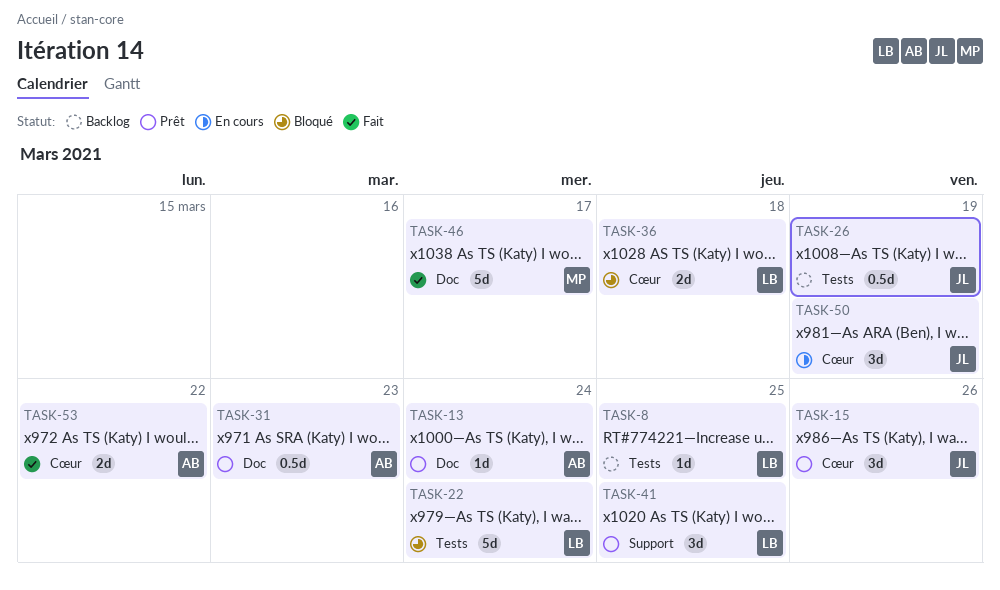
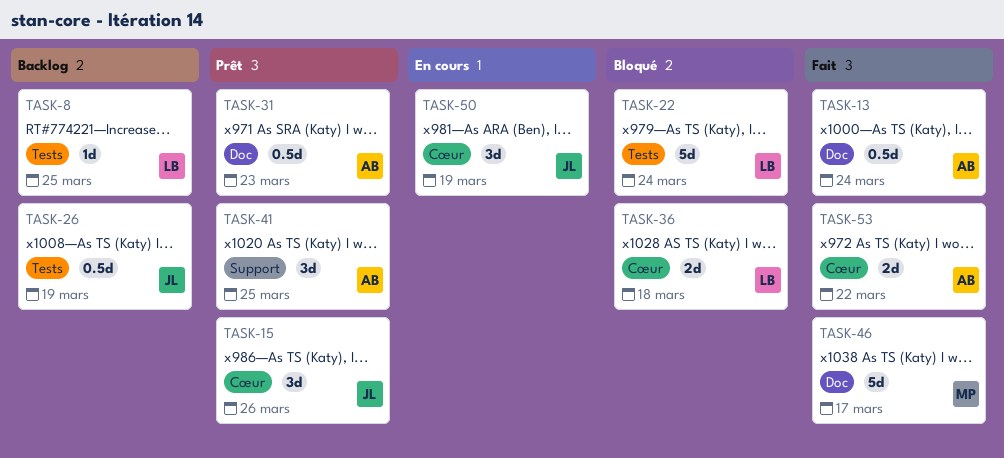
TASK-13, status: Prêt -> Fait
TASK-13, estimate: 1d -> 0.5d
TASK-41, owner: LB -> AB

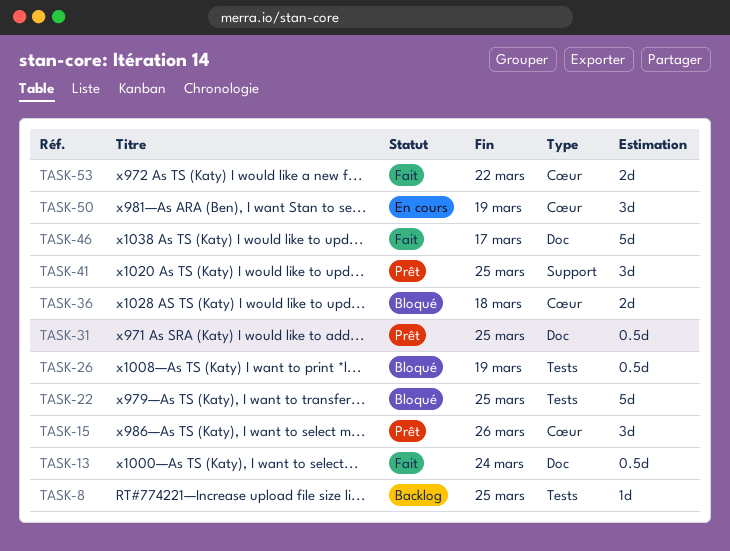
TASK-22, due: Mar 24 -> Mar 25
TASK-26, status: Backlog -> Bloqué
TASK-31, due: Mar 23 -> Mar 25

